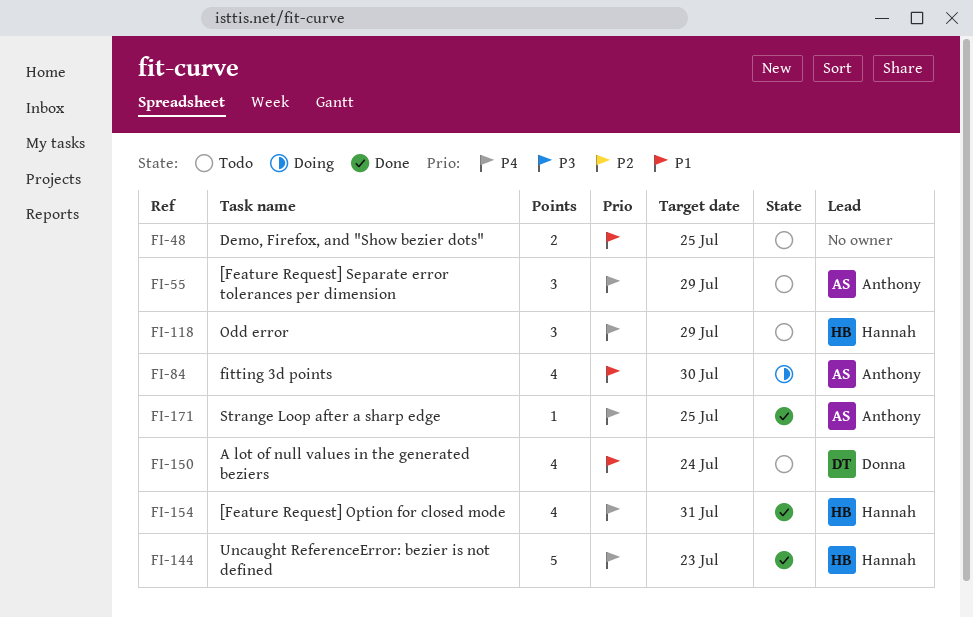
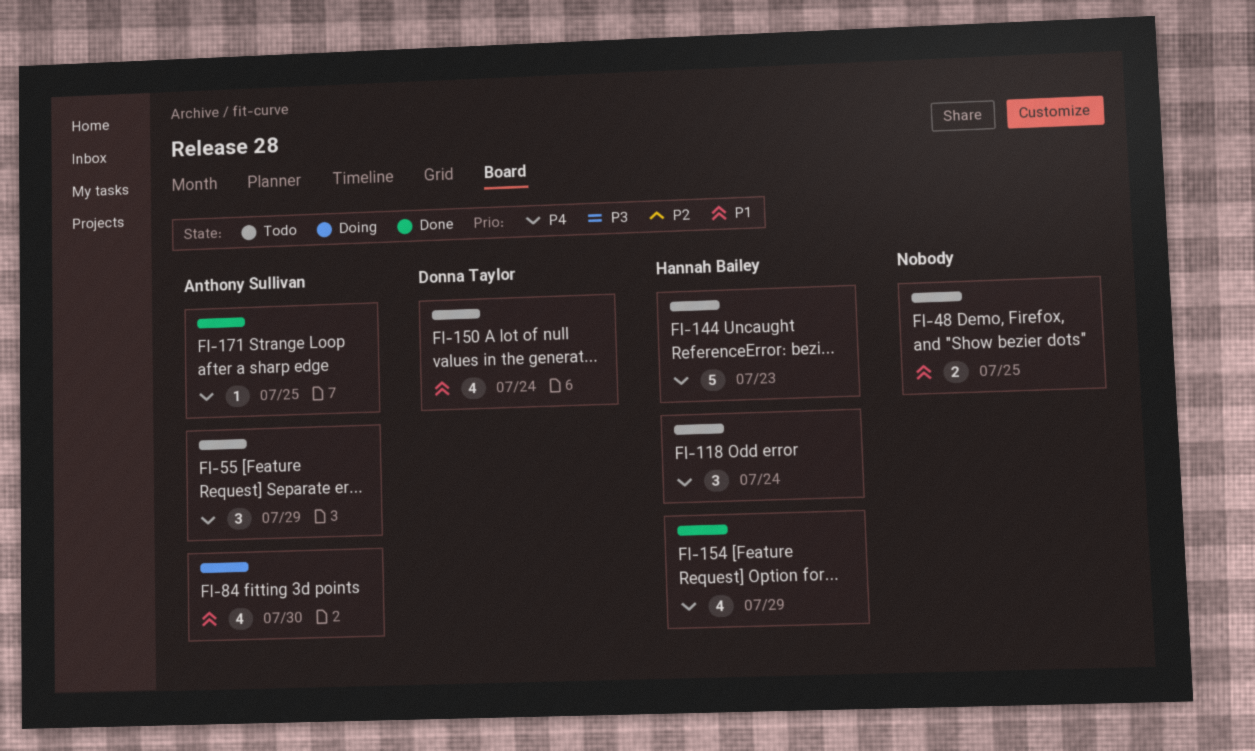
FI-118, due: Jul 29 -> Jul 24
FI-144, status: Done -> Todo
FI-154, due: Jul 31 -> Jul 29

